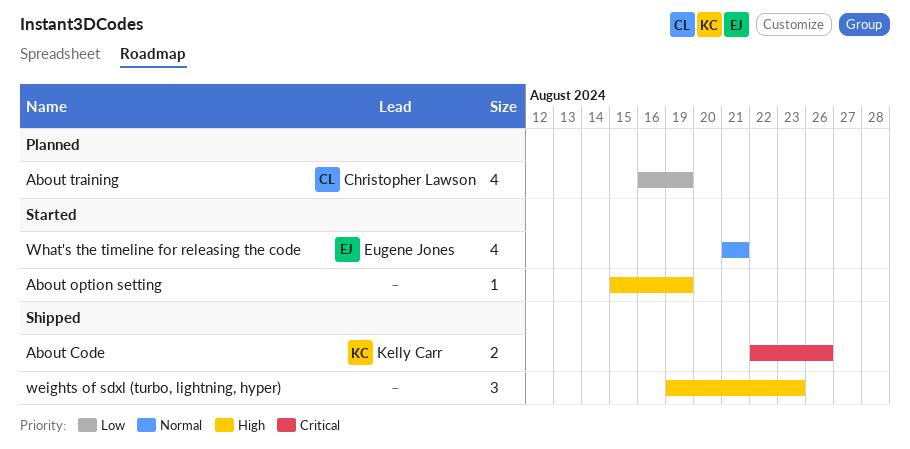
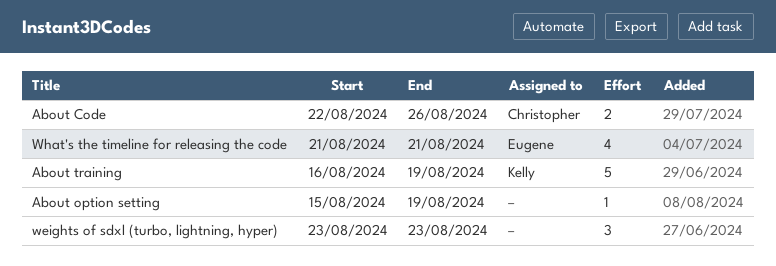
About Code, owner: Kelly Carr -> Christopher Lawson
About training, owner: Christopher Lawson -> Kelly Carr
About training, estimate: 4 -> 5
weights of sdxl (turbo, lightning, hyper), start: Aug 19 -> Aug 23

